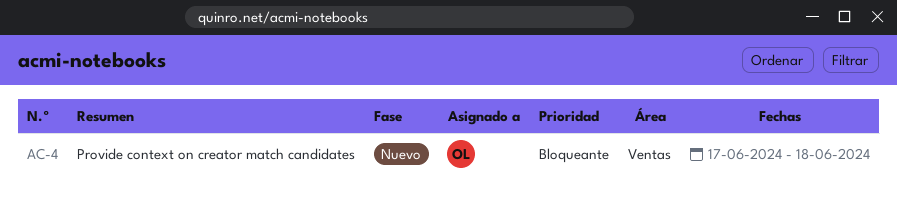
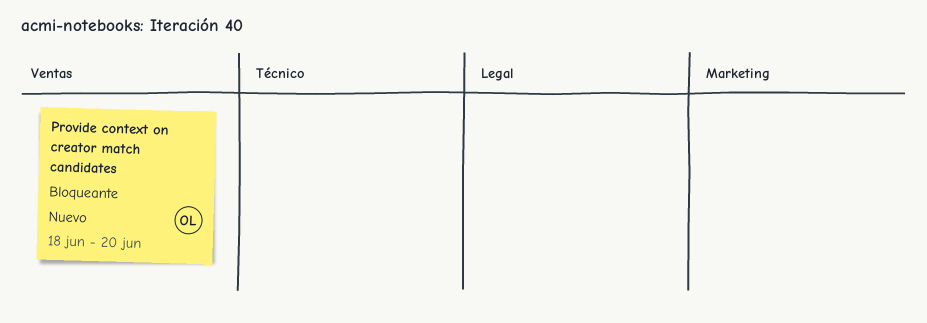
Provide context on creator match candidates, start: Jun 17 -> Jun 18
Provide context on creator match candidates, due: Jun 18 -> Jun 20

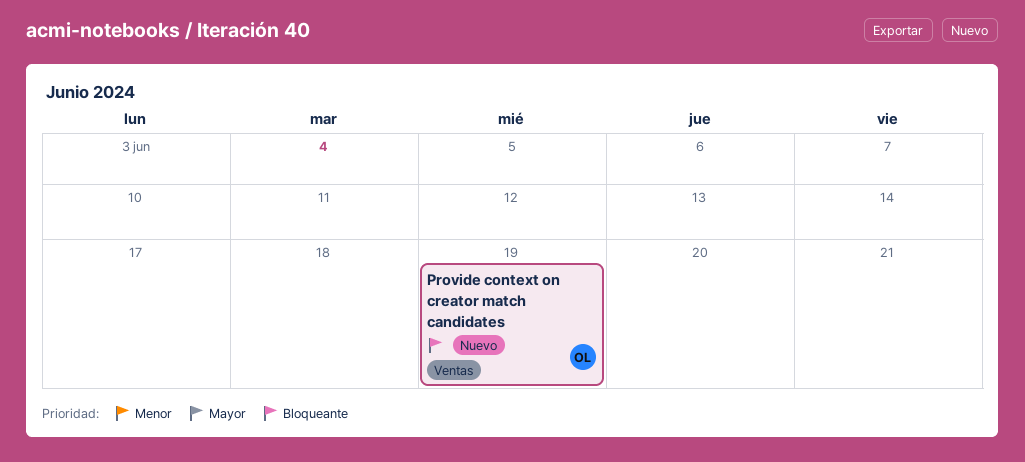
Provide context on creator match candidates, due: Jun 20 -> Jun 19

